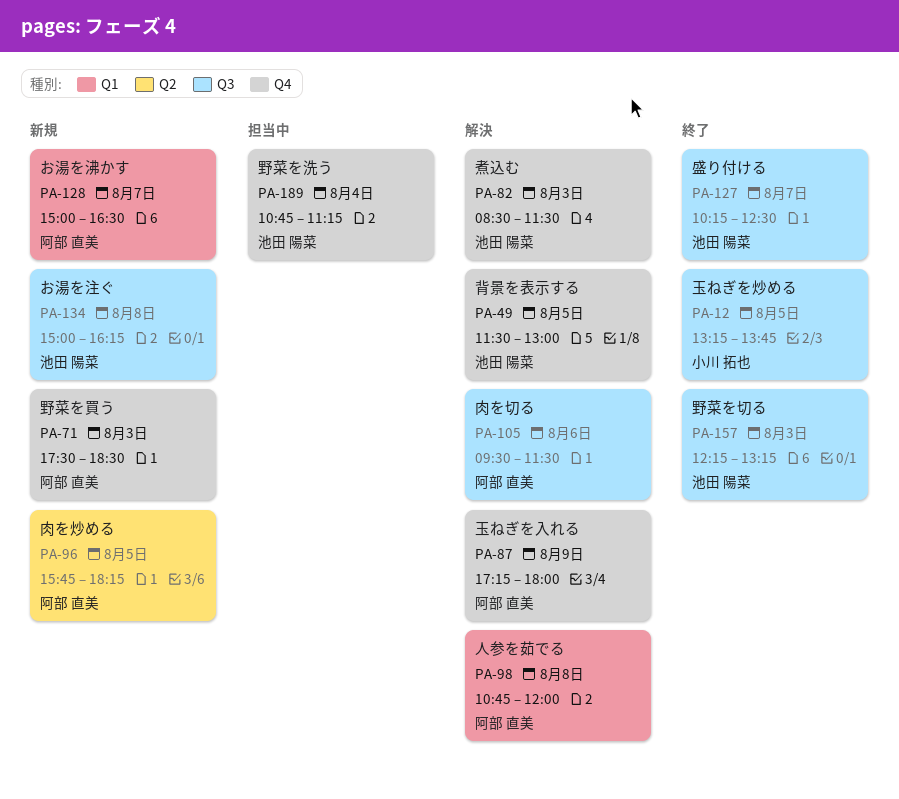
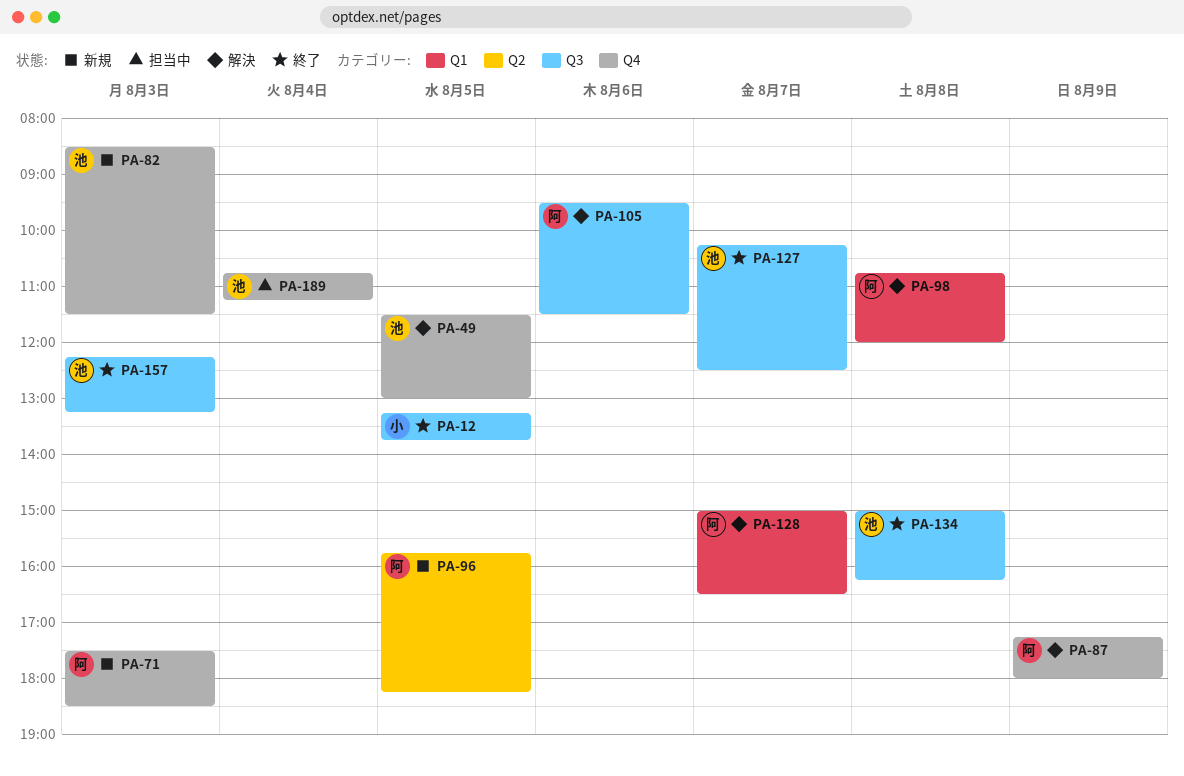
PA-82, status: 解決 -> 新規
PA-128, status: 新規 -> 解決
PA-134, status: 新規 -> 終了

